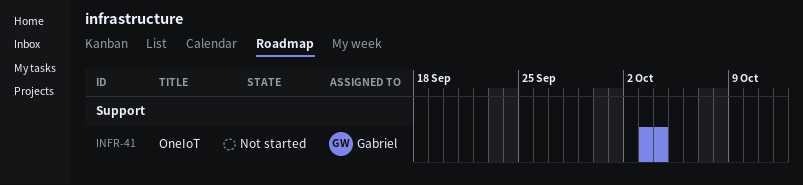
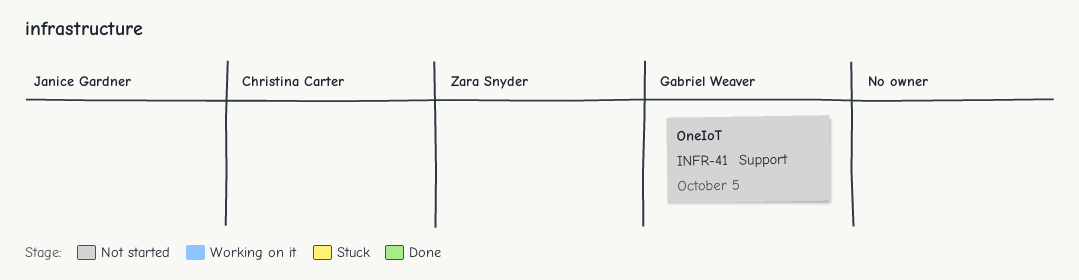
INFR-41, due: Oct 4 -> Oct 5

